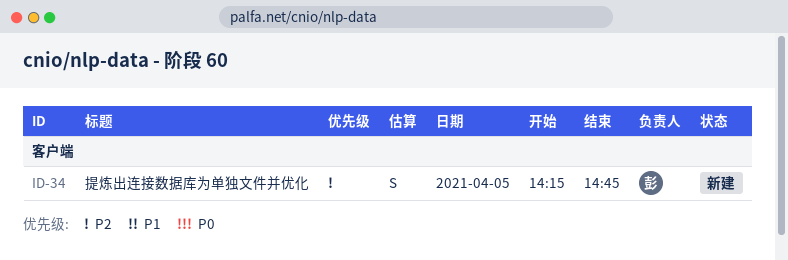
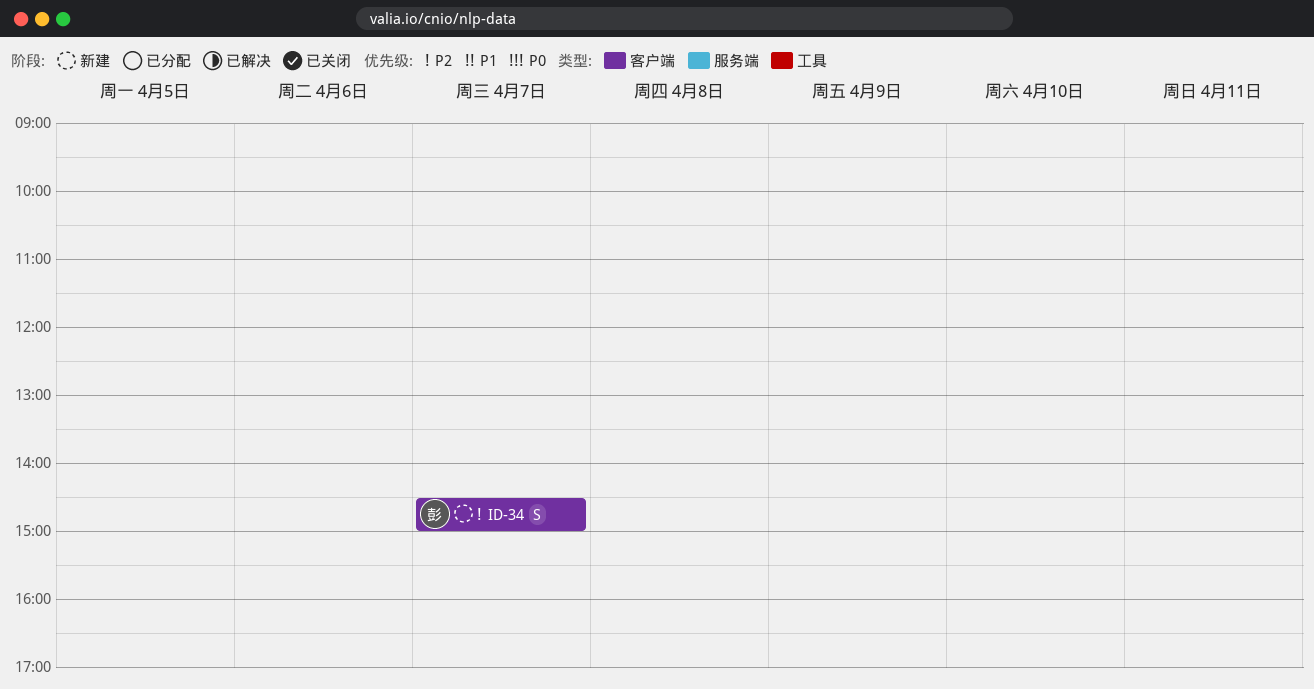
ID-34, day: Apr 5 -> Apr 7
ID-34, begins: 14:15 -> 14:30
ID-34, ends: 14:45 -> 15:00

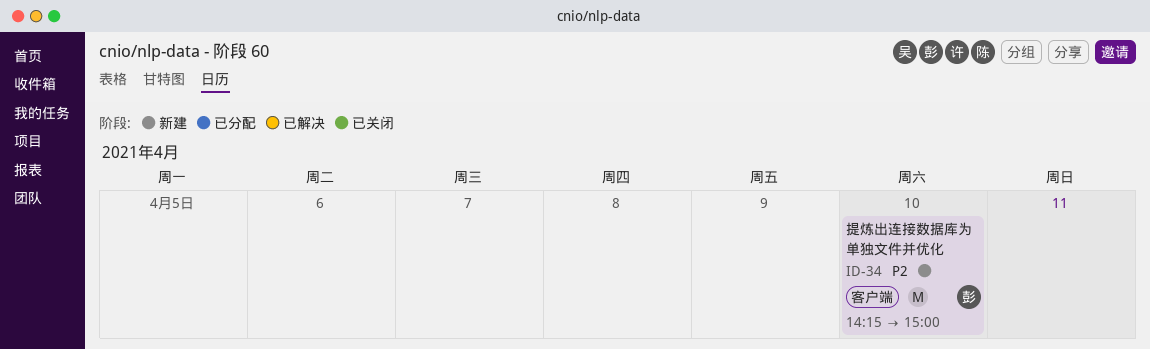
ID-34, estimate: S -> M
ID-34, day: Apr 7 -> Apr 10
ID-34, begins: 14:30 -> 14:15

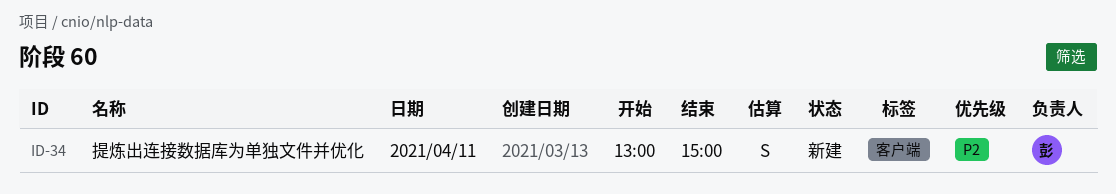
ID-34, estimate: M -> S
ID-34, day: Apr 10 -> Apr 11
ID-34, begins: 14:15 -> 13:00

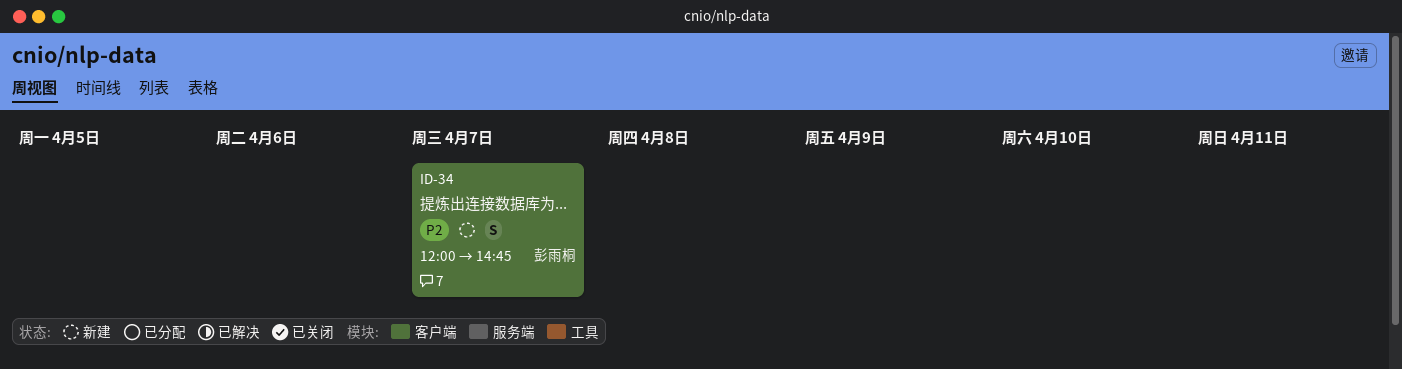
ID-34, day: Apr 11 -> Apr 7
ID-34, begins: 13:00 -> 12:00
ID-34, ends: 15:00 -> 14:45

